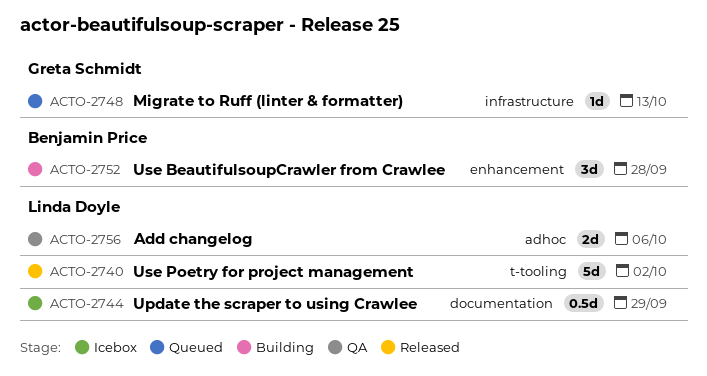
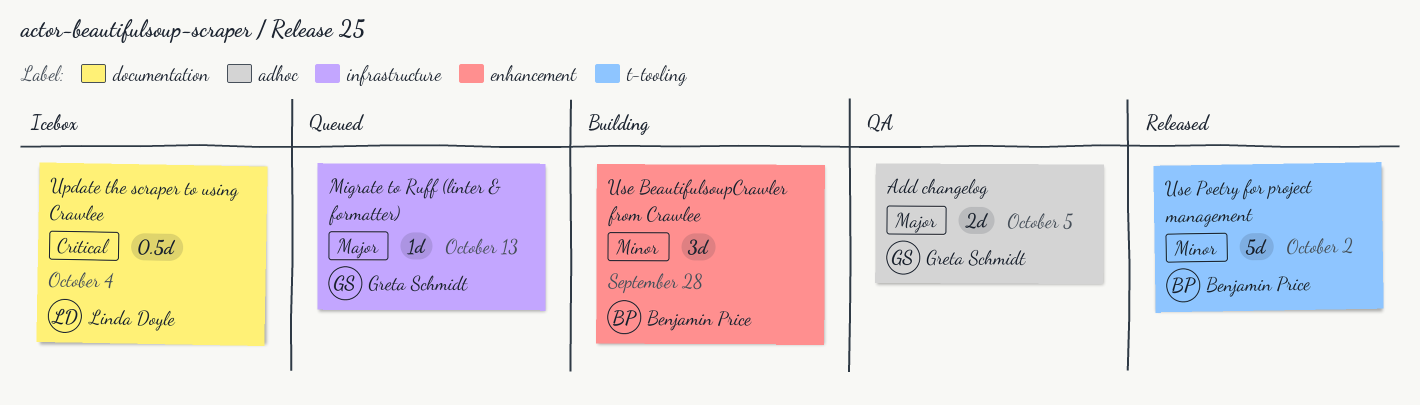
Add changelog, owner: Linda Doyle -> Greta Schmidt
Add changelog, due: Oct 6 -> Oct 5
Update the scraper to using Crawlee, due: Sep 29 -> Oct 4
Use Poetry for project management, owner: Linda Doyle -> Benjamin Price

